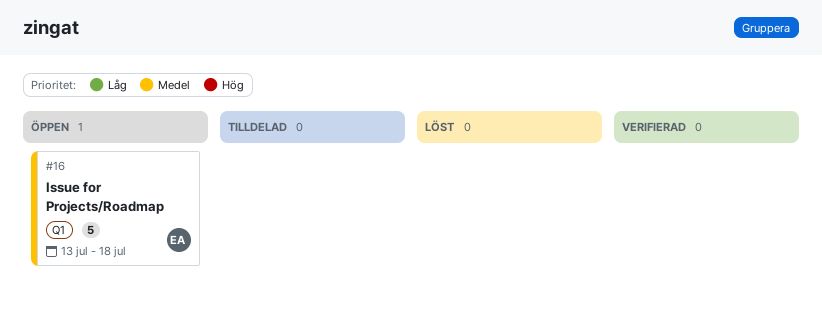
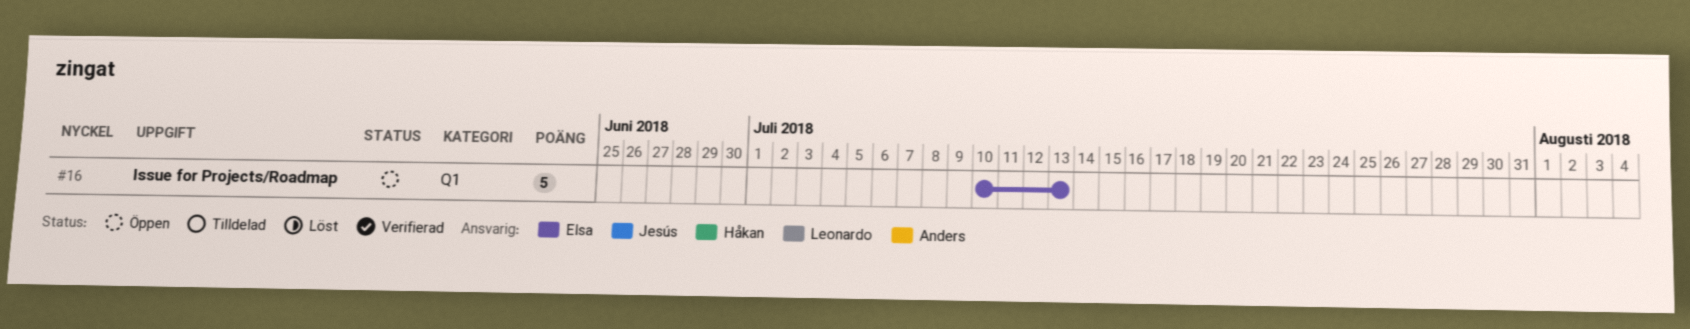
#16, start: Jul 13 -> Jul 10
#16, due: Jul 18 -> Jul 13

